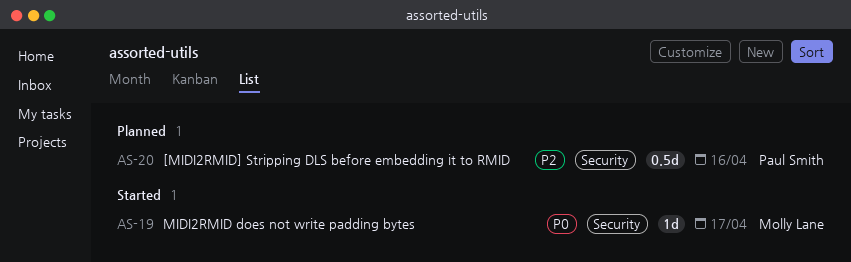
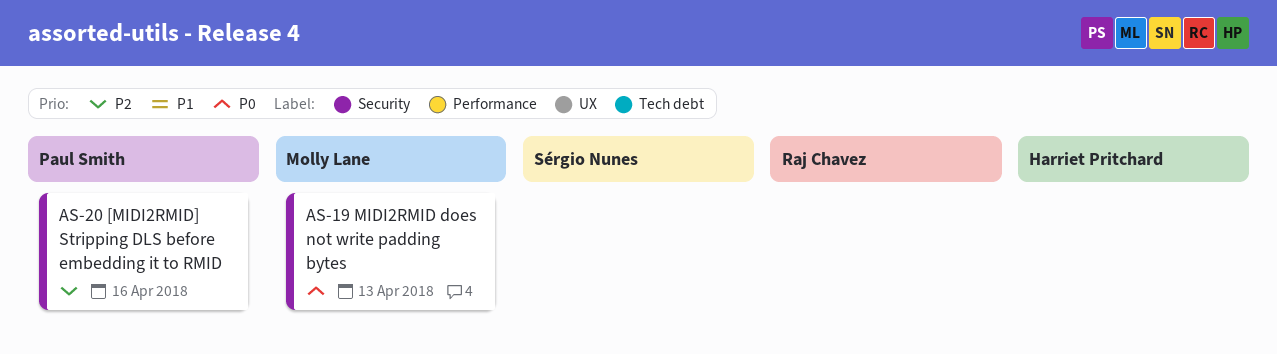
AS-19, due: Apr 17 -> Apr 13

